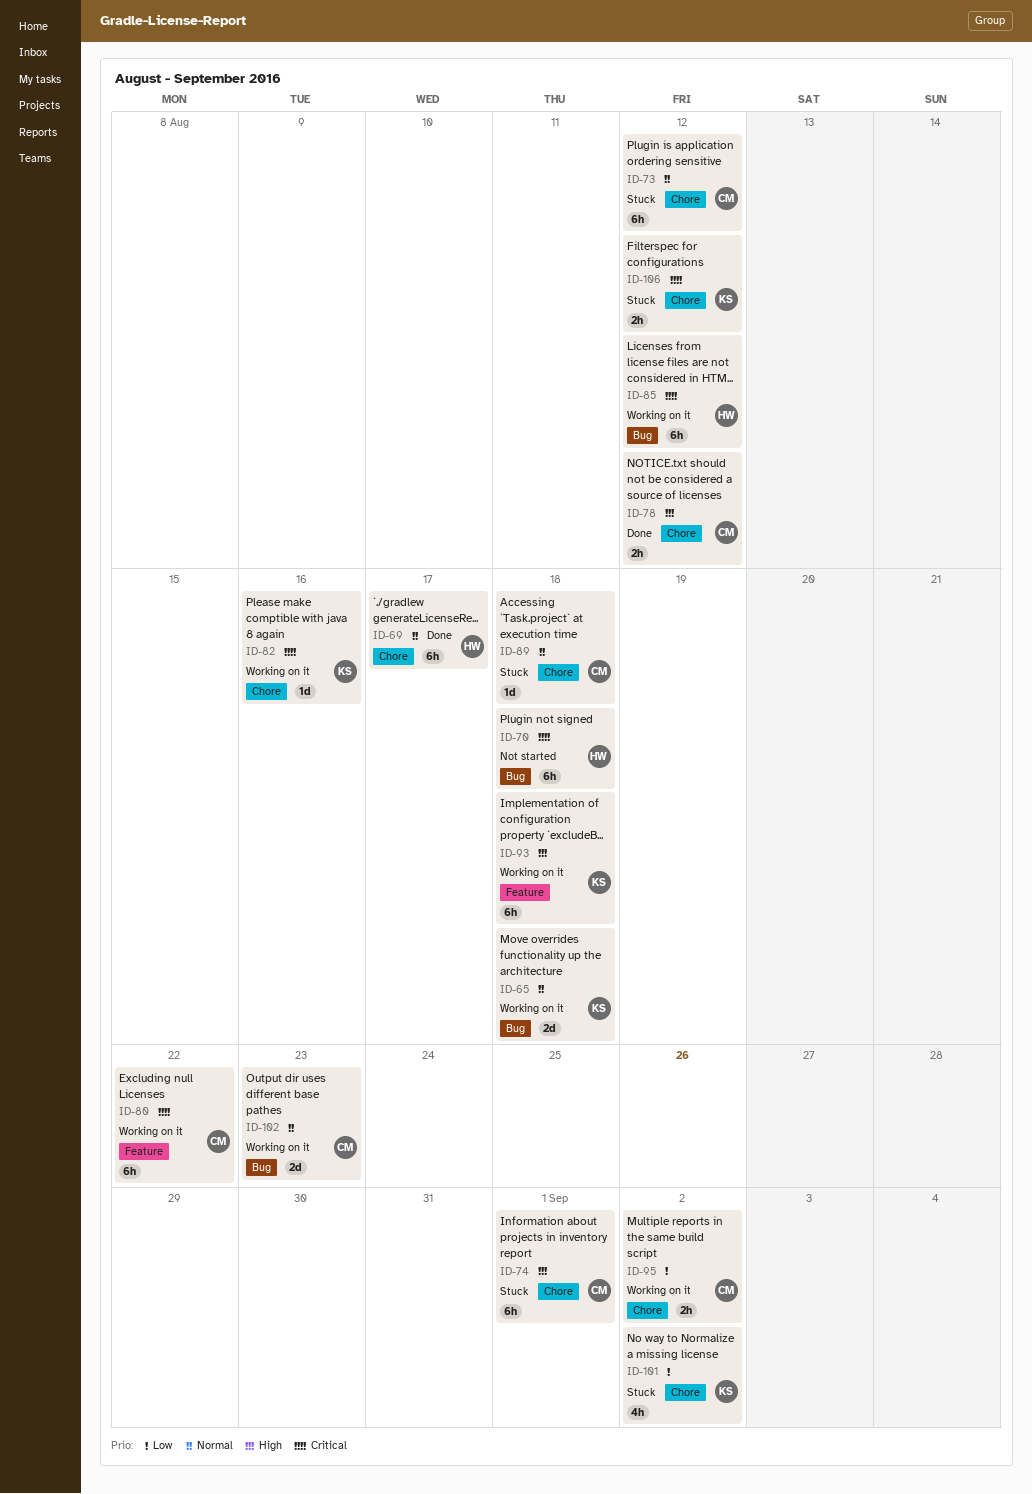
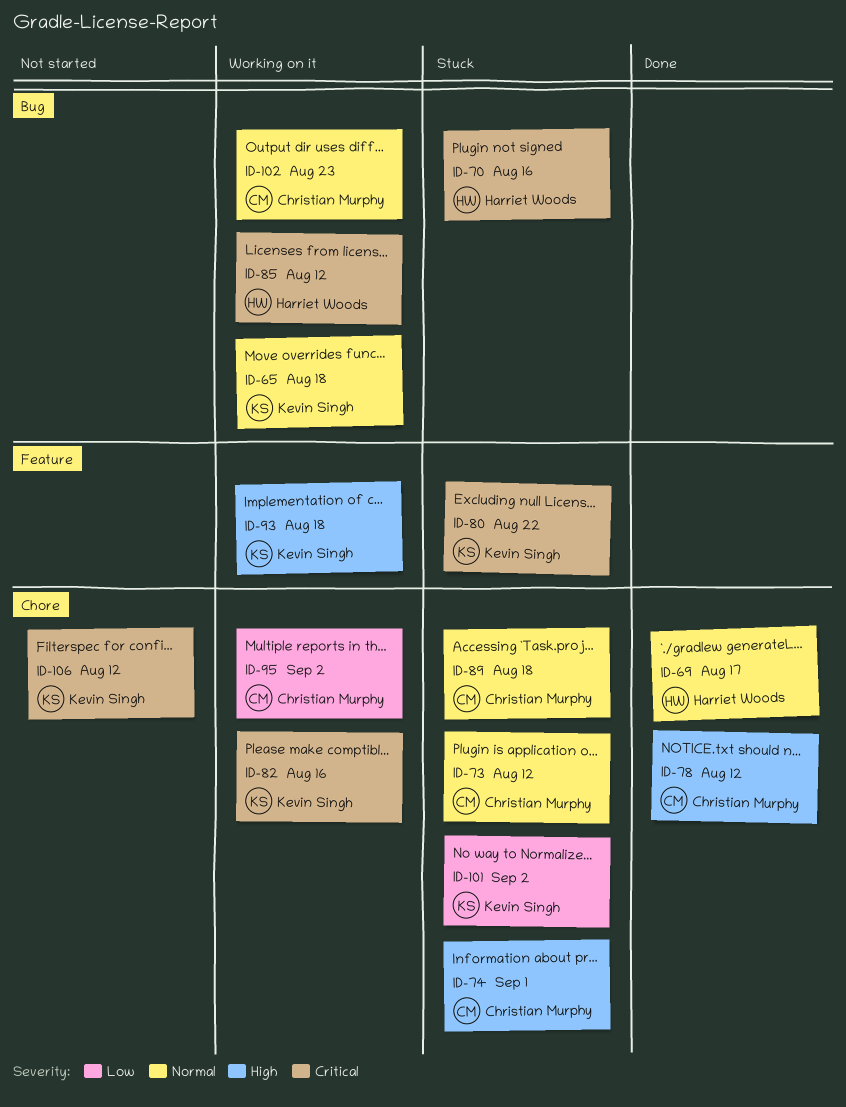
ID-70, status: Not started -> Stuck
ID-70, due: Aug 18 -> Aug 16
ID-80, status: Working on it -> Stuck
ID-80, owner: Christian Murphy -> Kevin Singh
ID-106, status: Stuck -> Not started

